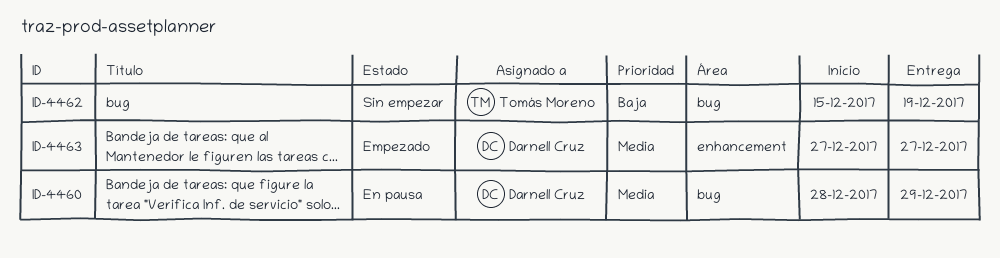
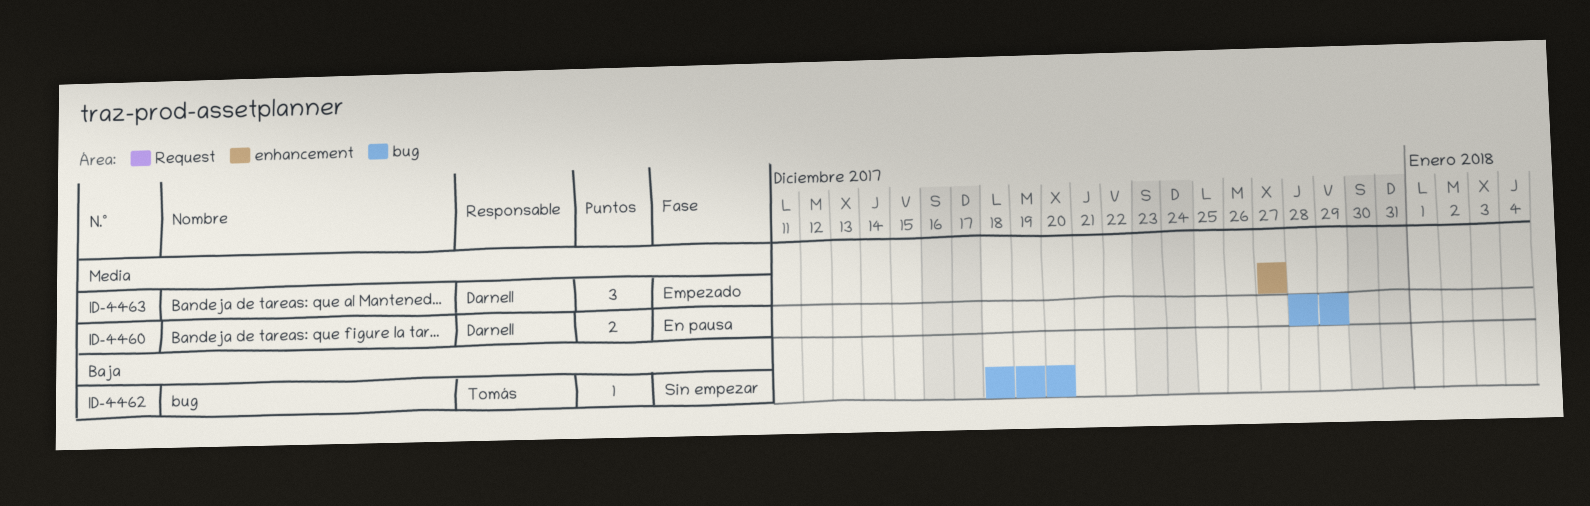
ID-4462, start: Dec 15 -> Dec 18
ID-4462, due: Dec 19 -> Dec 20

